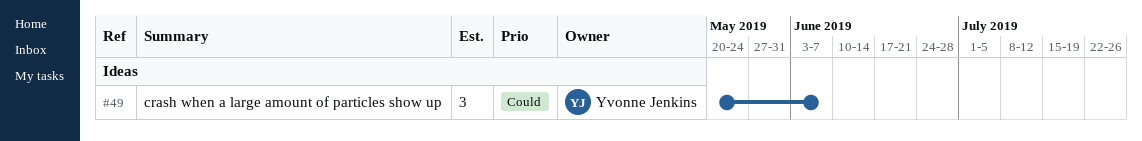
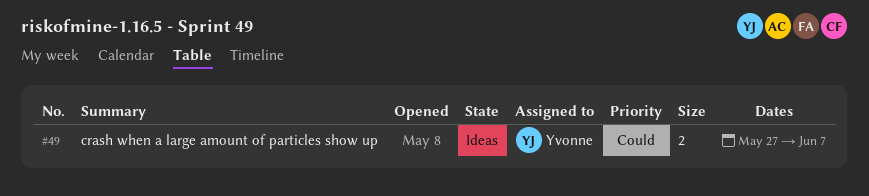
#49, estimate: 3 -> 2
#49, start: May 20 -> May 27

